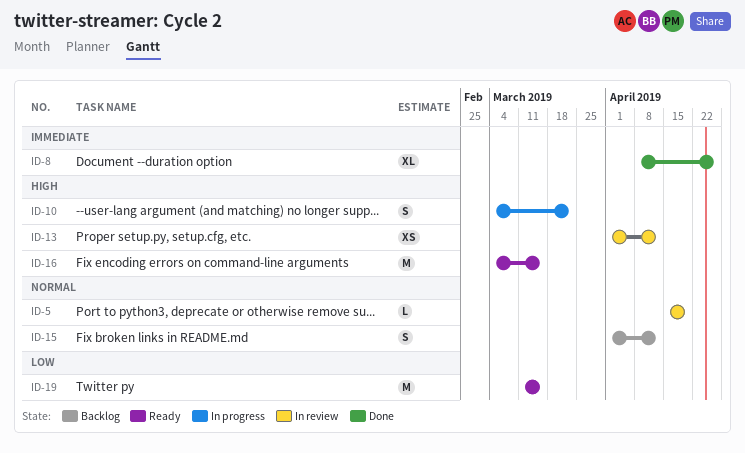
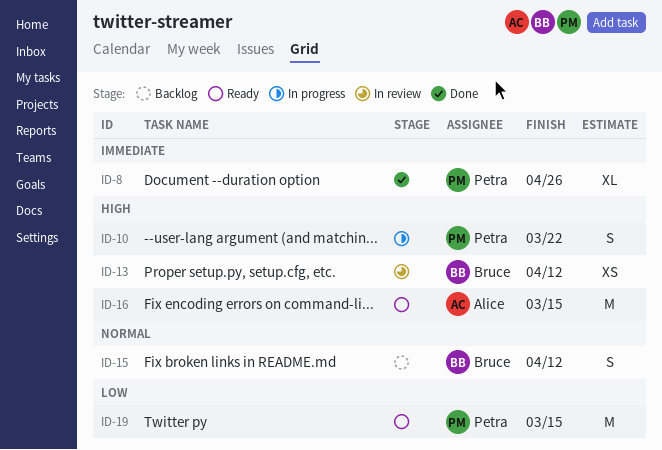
ID-5: present -> none

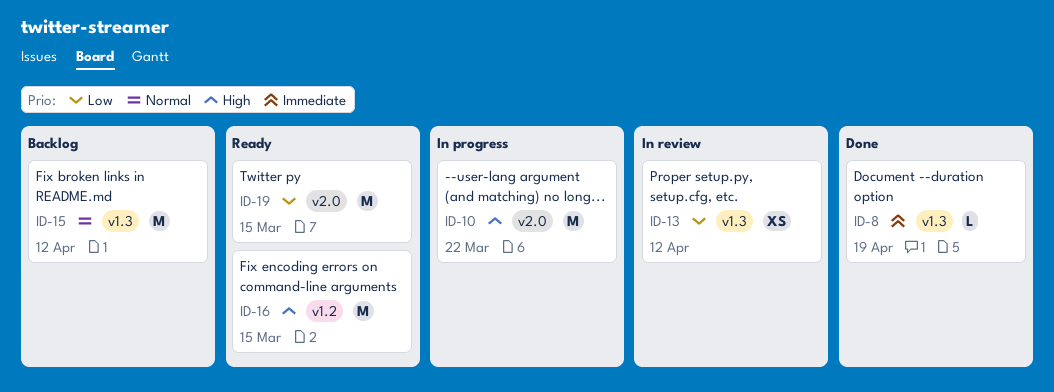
ID-8, estimate: XL -> L
ID-8, due: Apr 26 -> Apr 19
ID-10, estimate: S -> M
ID-13, priority: High -> Low
ID-15, estimate: S -> M

